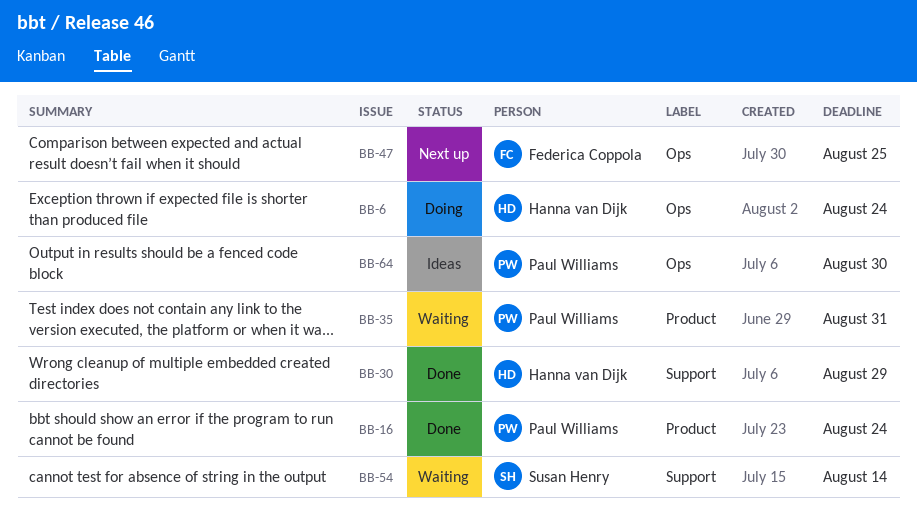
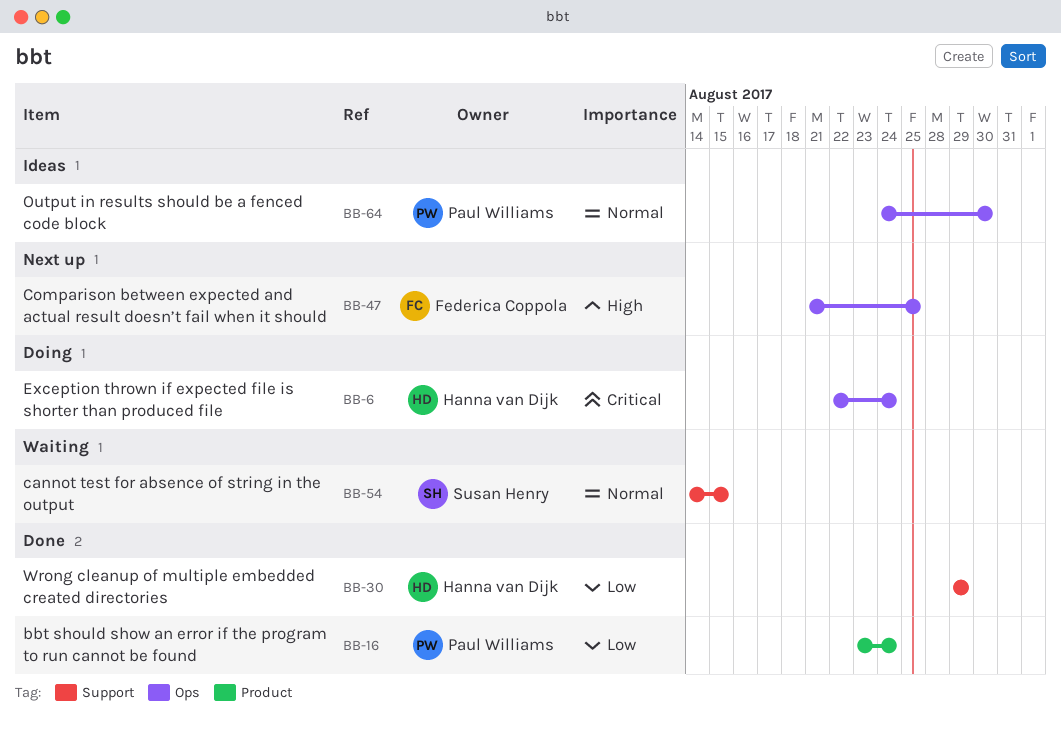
BB-35: present -> none
BB-54, due: Aug 14 -> Aug 15

